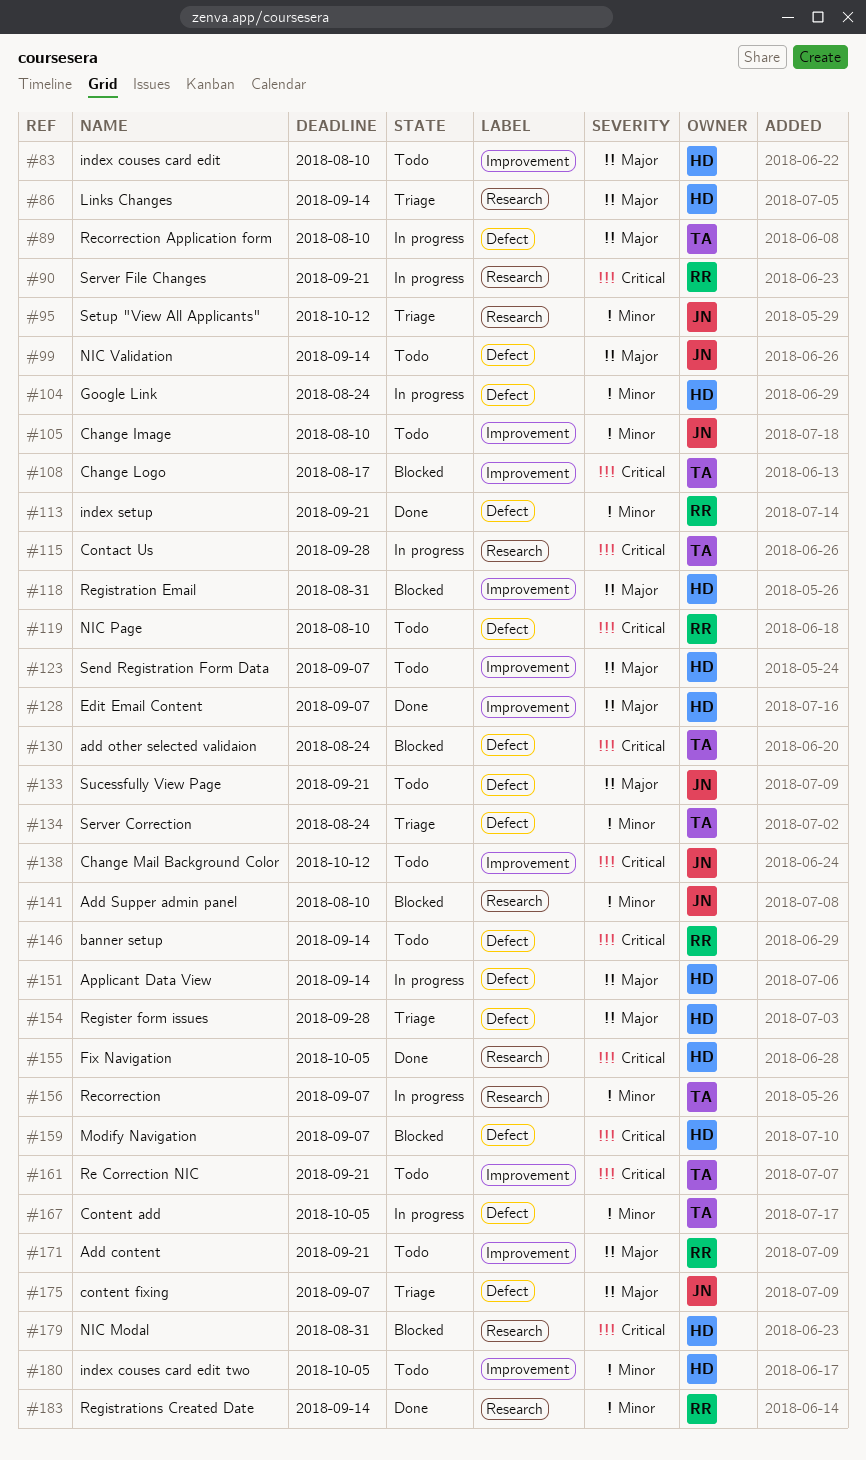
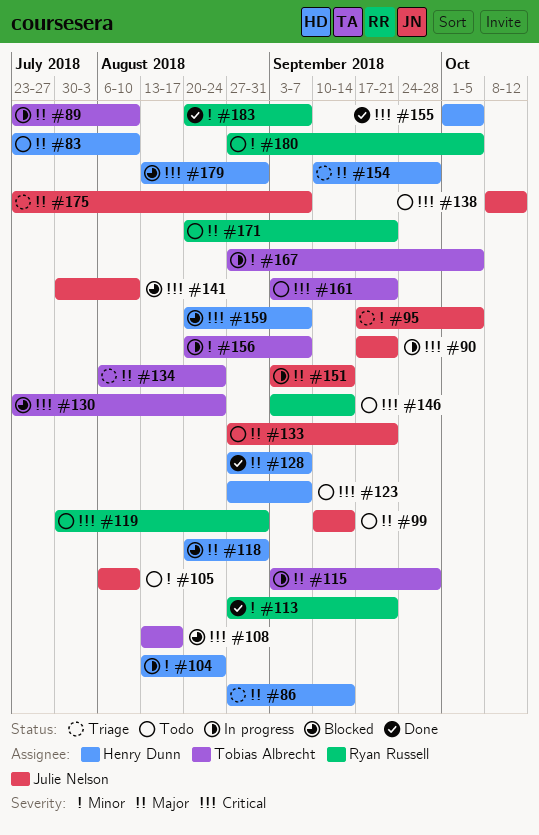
#90, owner: Ryan Russell -> Julie Nelson
#95, due: Oct 12 -> Oct 5
#115, priority: Critical -> Major
#119, due: Aug 10 -> Aug 31
#123, priority: Major -> Critical
#134, priority: Minor -> Major
#141, priority: Minor -> Critical
#151, owner: Henry Dunn -> Julie Nelson
#180, owner: Henry Dunn -> Ryan Russell
#183, due: Sep 14 -> Sep 7

